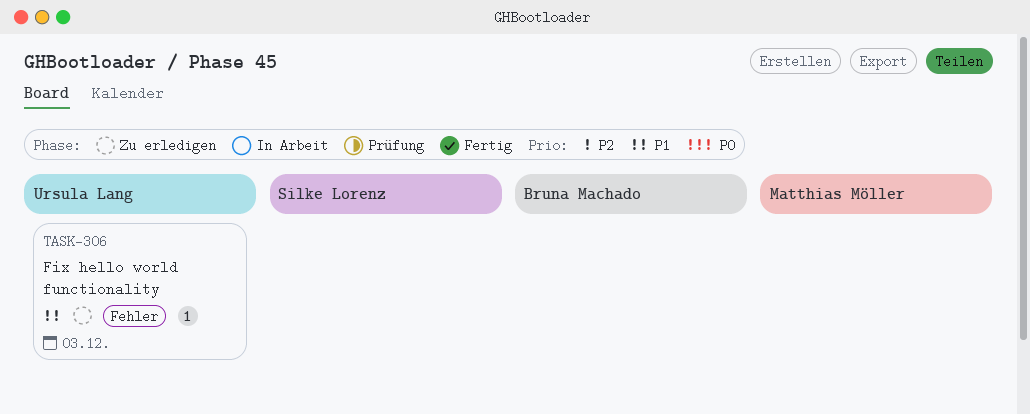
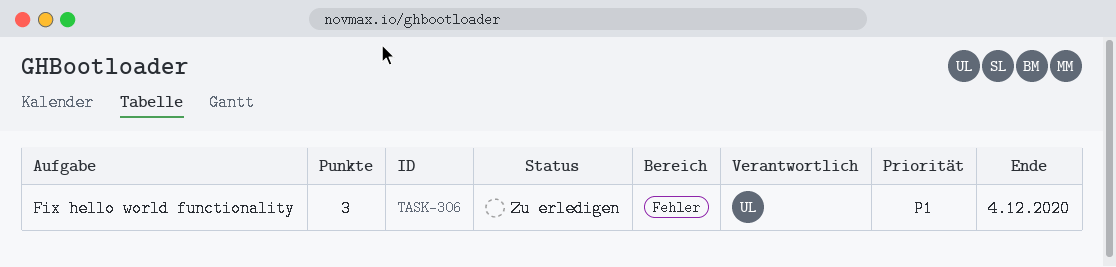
TASK-306, estimate: 1 -> 3
TASK-306, due: Dec 3 -> Dec 4

